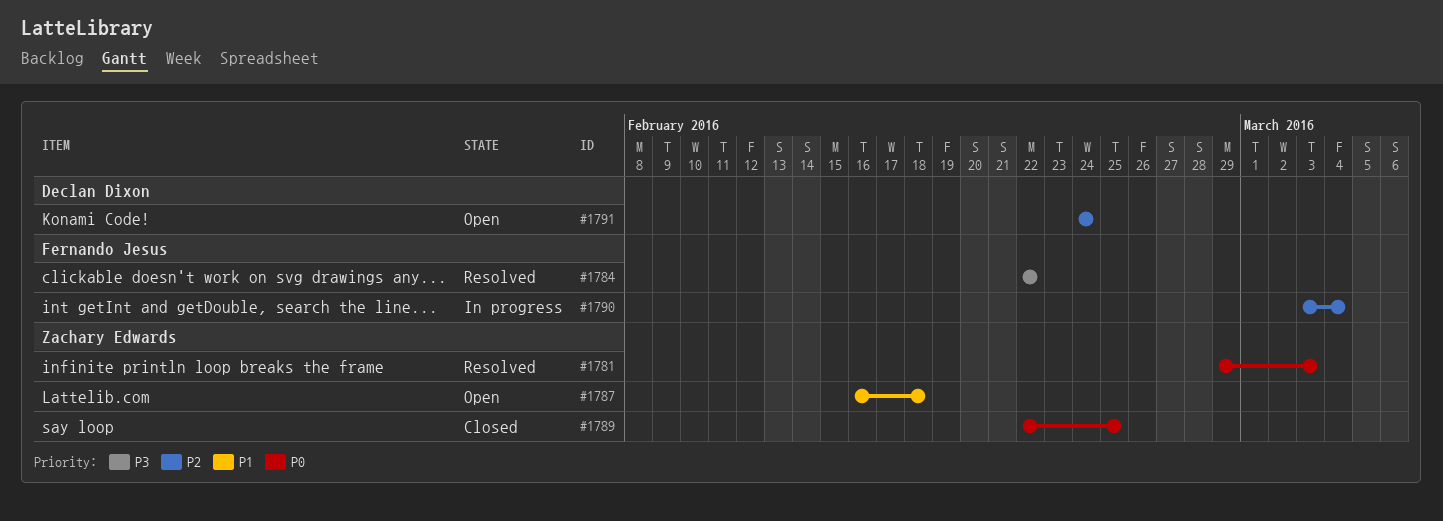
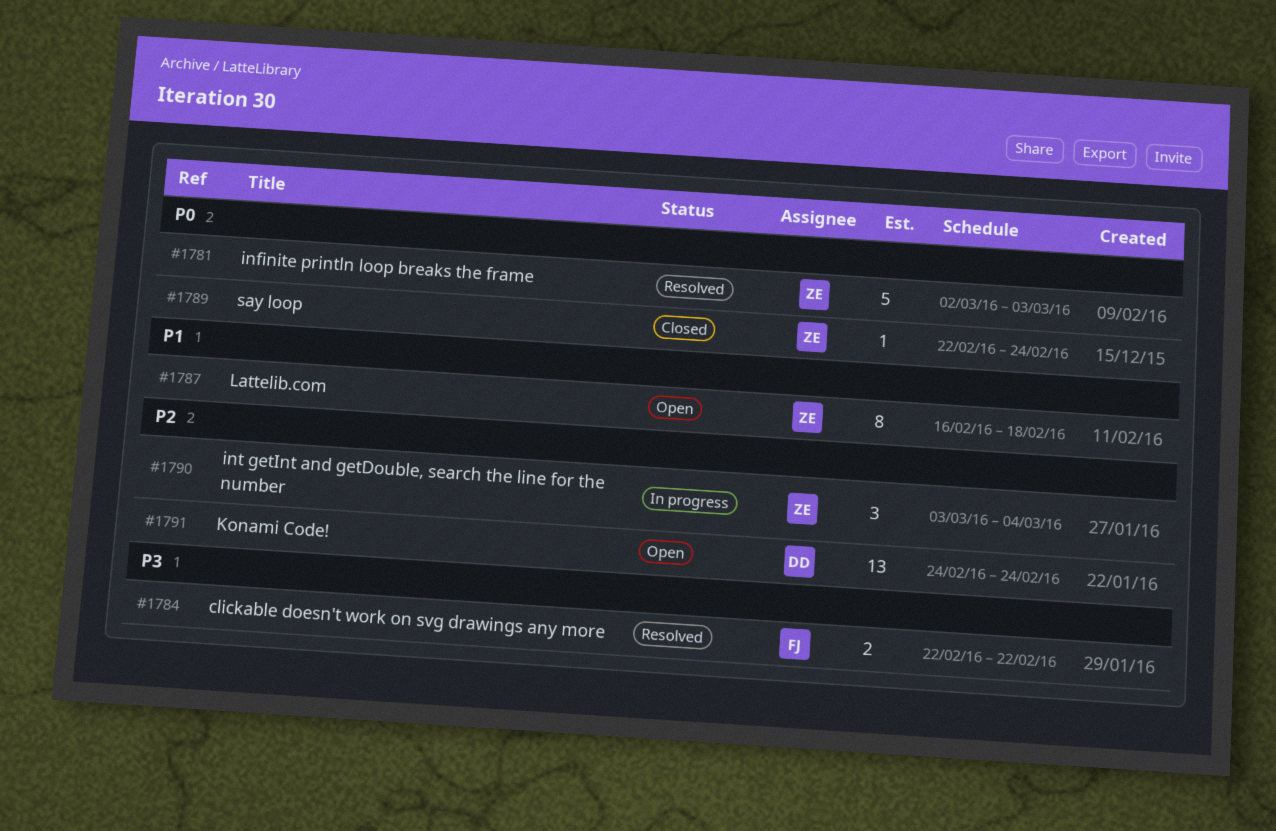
#1781, start: Feb 29 -> Mar 2
#1789, due: Feb 25 -> Feb 24
#1790, owner: Fernando Jesus -> Zachary Edwards

